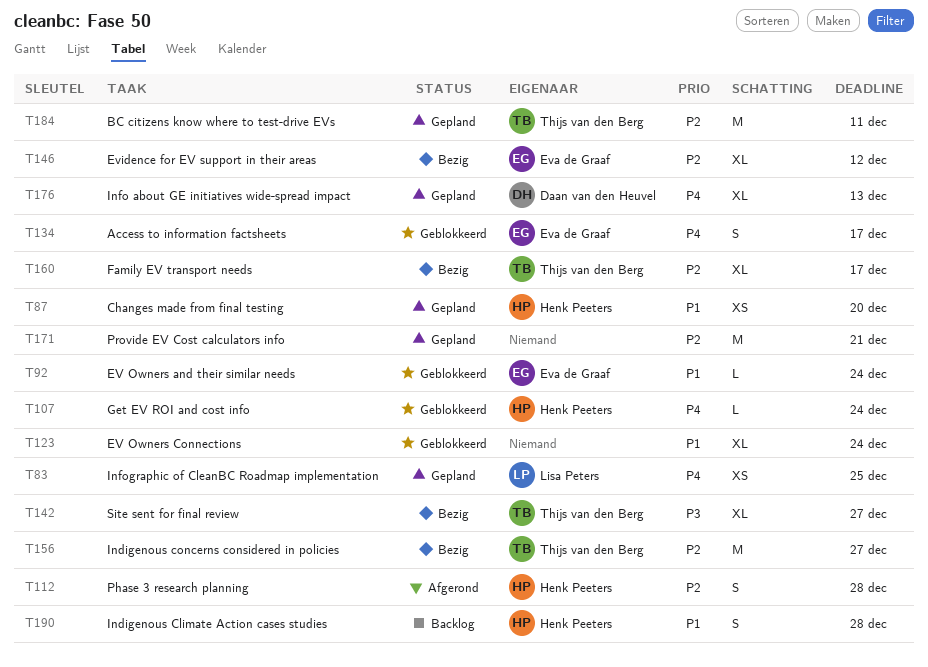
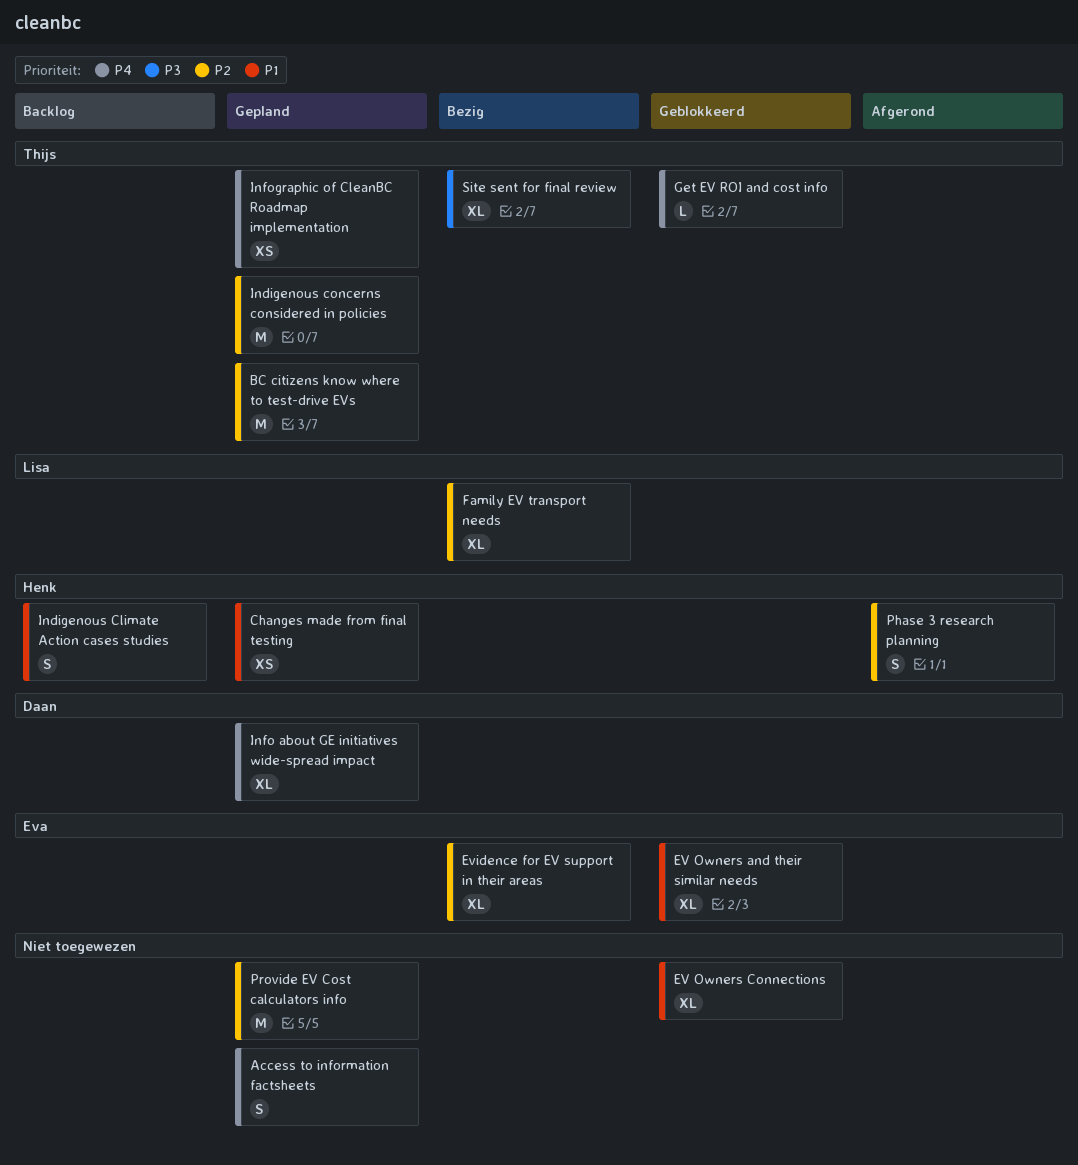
Access to information factsheets, status: Geblokkeerd -> Gepland
Access to information factsheets, owner: Eva de Graaf -> none
EV Owners and their similar needs, estimate: L -> XL
Family EV transport needs, owner: Thijs van den Berg -> Lisa Peters
Get EV ROI and cost info, owner: Henk Peeters -> Thijs van den Berg
Indigenous concerns considered in policies, status: Bezig -> Gepland
Infographic of CleanBC Roadmap implementation, owner: Lisa Peters -> Thijs van den Berg

